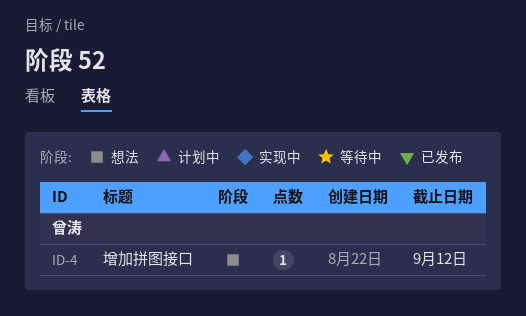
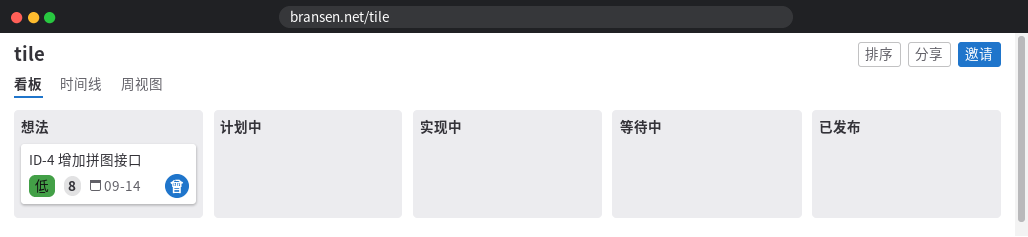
ID-4, estimate: 1 -> 8
ID-4, due: Sep 12 -> Sep 14

